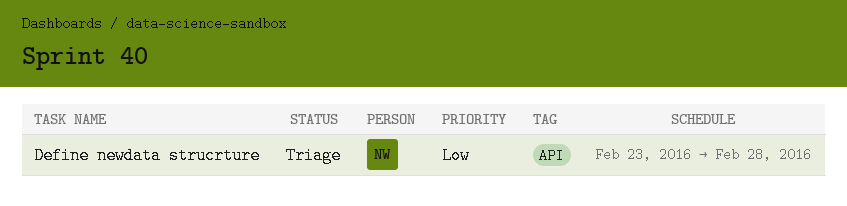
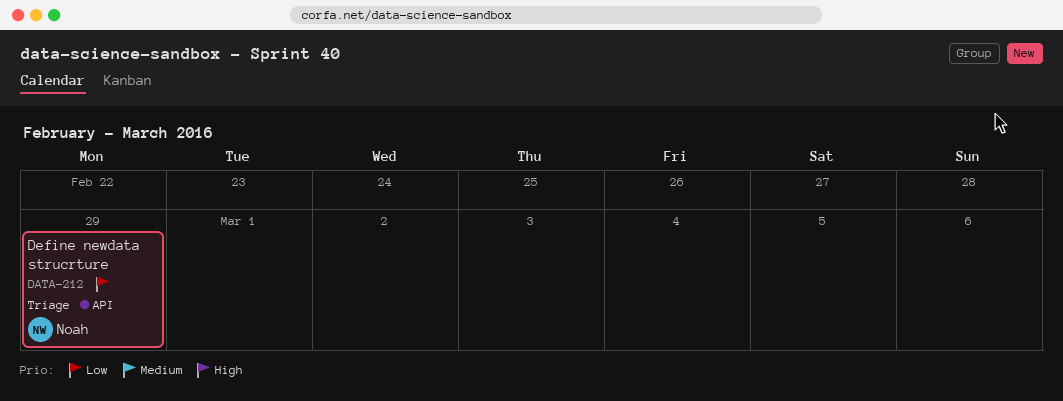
Define newdata strucrture, due: Feb 28 -> Feb 29

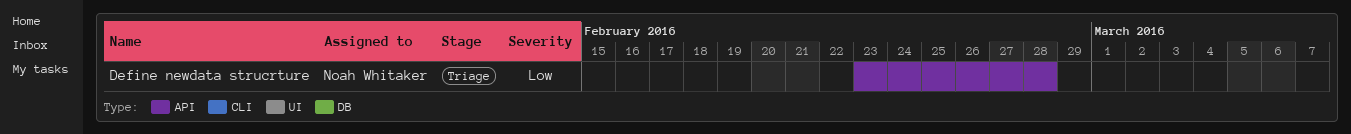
Define newdata strucrture, due: Feb 29 -> Feb 28

